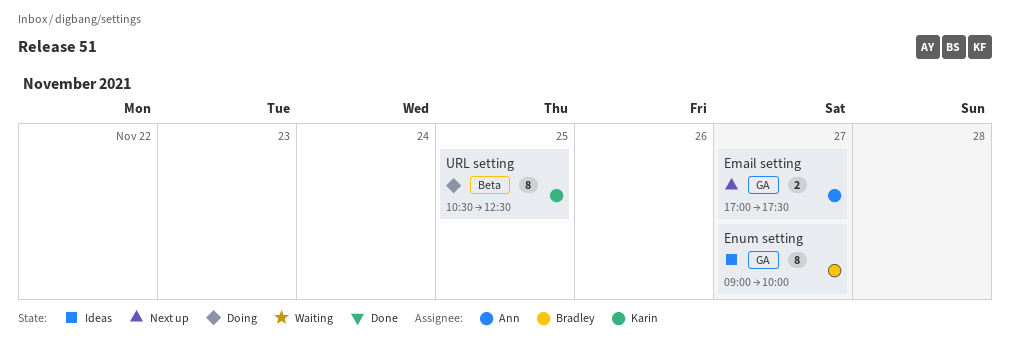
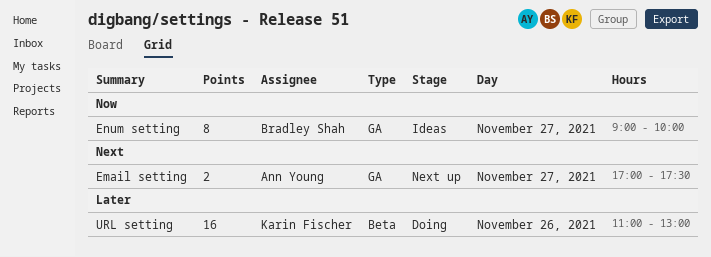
URL setting, estimate: 8 -> 16
URL setting, day: Nov 25 -> Nov 26
URL setting, begins: 10:30 -> 11:00
URL setting, ends: 12:30 -> 13:00

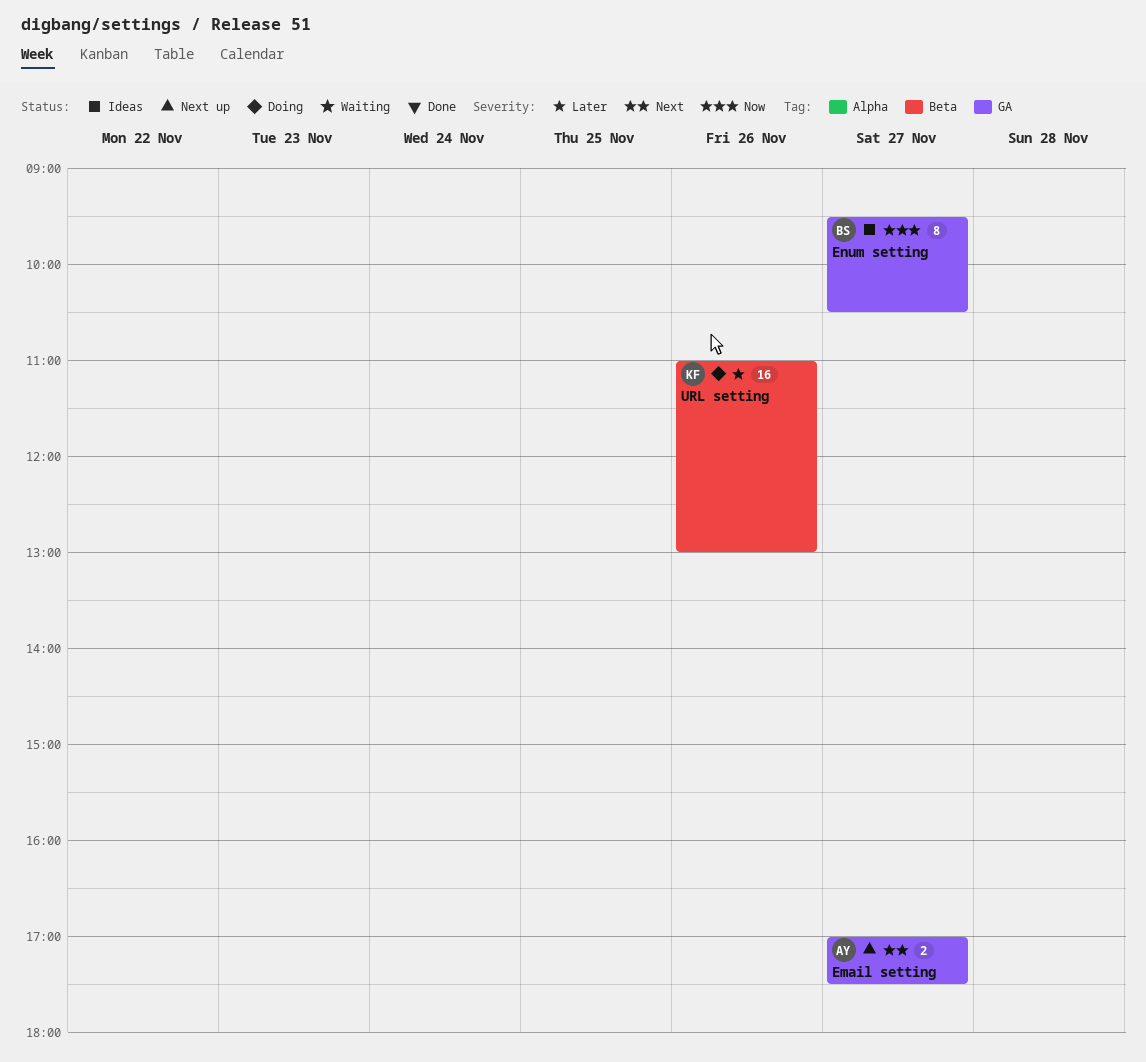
Enum setting, begins: 09:00 -> 09:30
Enum setting, ends: 10:00 -> 10:30

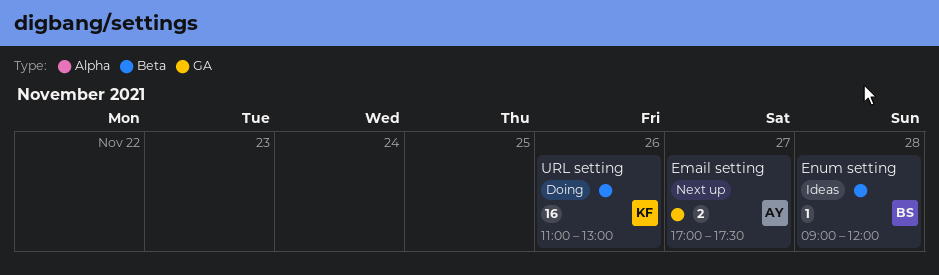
Enum setting, label: GA -> Beta
Enum setting, estimate: 8 -> 1
Enum setting, day: Nov 27 -> Nov 28
Enum setting, begins: 09:30 -> 09:00
Enum setting, ends: 10:30 -> 12:00

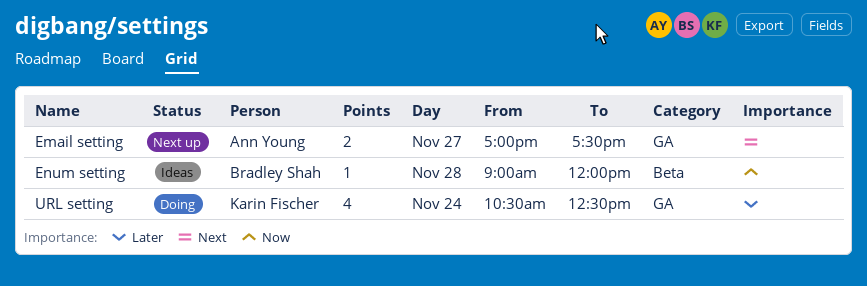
URL setting, label: Beta -> GA
URL setting, estimate: 16 -> 4
URL setting, day: Nov 26 -> Nov 24
URL setting, begins: 11:00 -> 10:30
URL setting, ends: 13:00 -> 12:30

